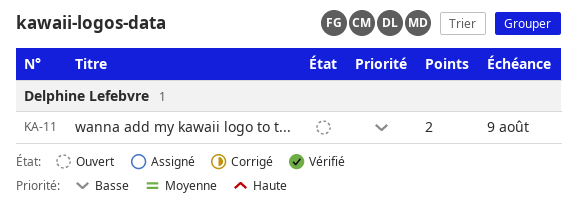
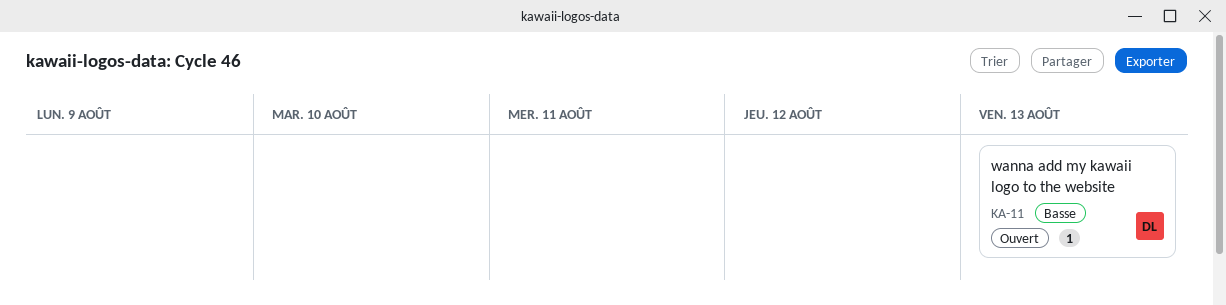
KA-11, estimate: 2 -> 1
KA-11, due: Aug 9 -> Aug 13

